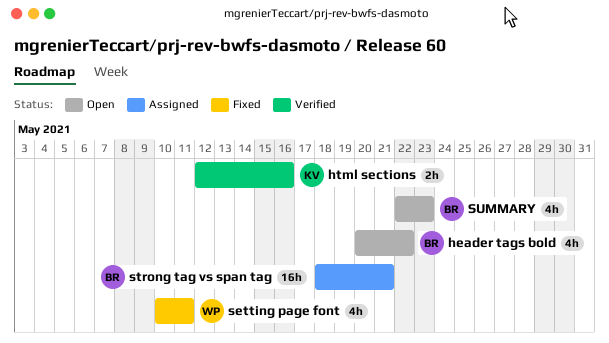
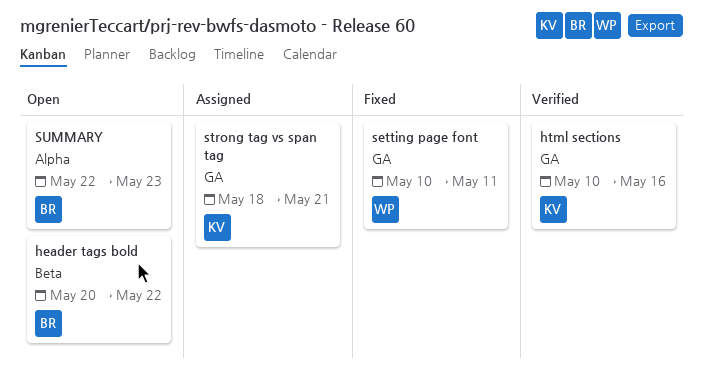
html sections, start: May 12 -> May 10
strong tag vs span tag, owner: BR -> KV

